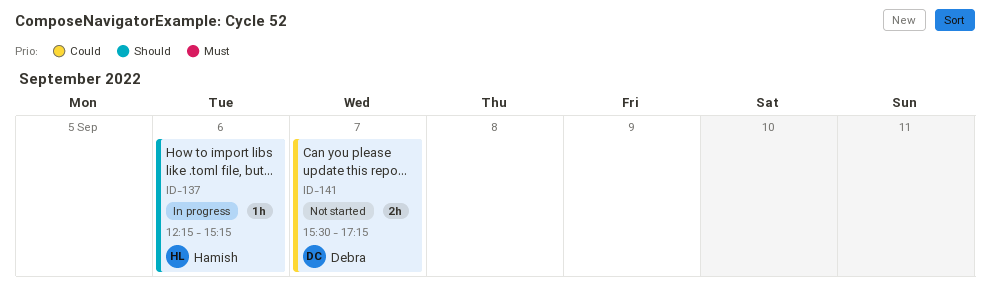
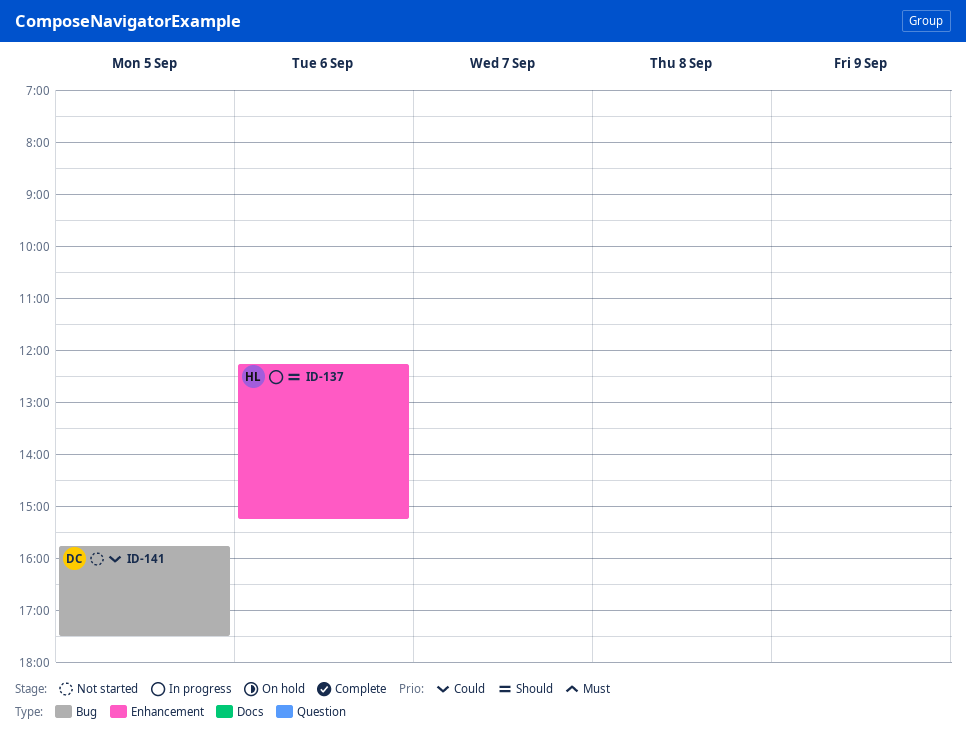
ID-141, day: Sep 7 -> Sep 5
ID-141, begins: 15:30 -> 15:45
ID-141, ends: 17:15 -> 17:30

